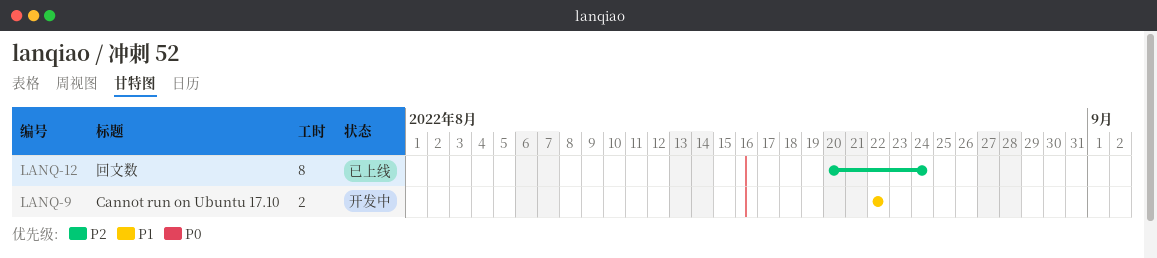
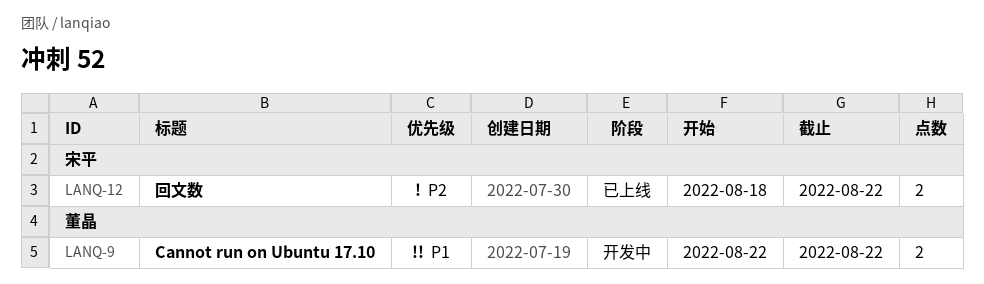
LANQ-12, estimate: 8 -> 2
LANQ-12, start: Aug 20 -> Aug 18
LANQ-12, due: Aug 24 -> Aug 22

